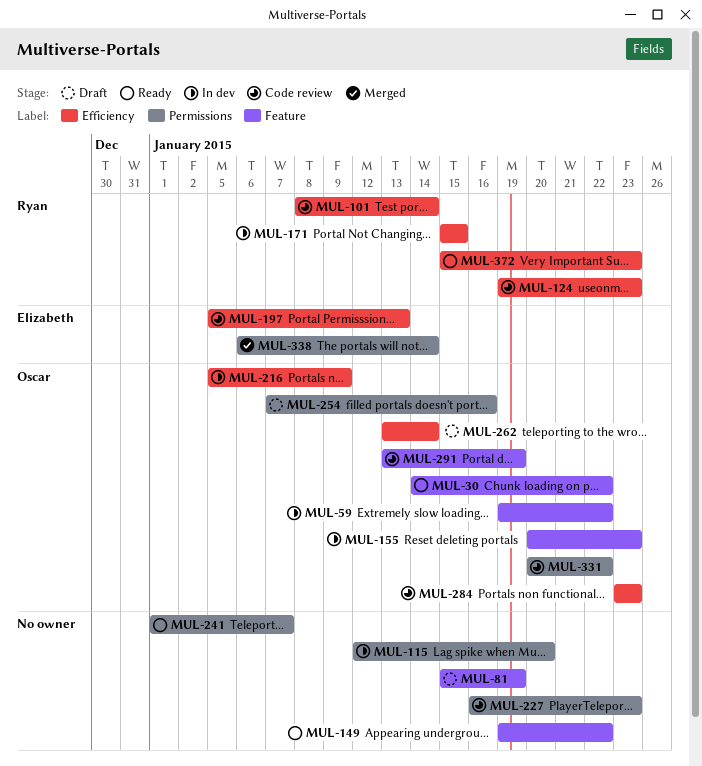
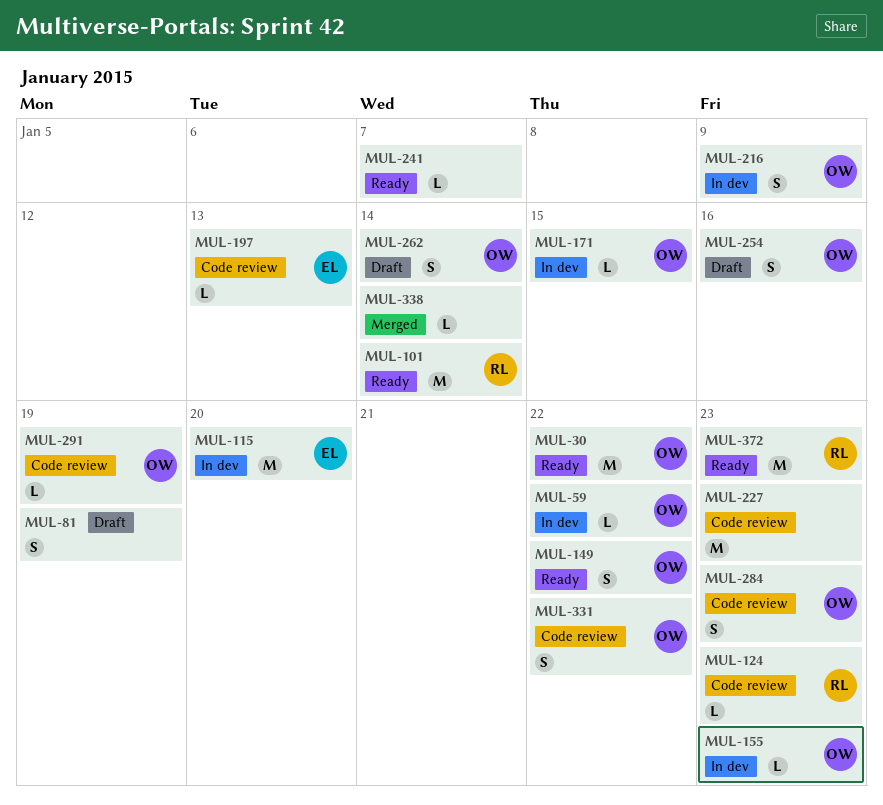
MUL-101, status: Code review -> Ready
MUL-115, owner: none -> Elizabeth
MUL-149, owner: none -> Oscar
MUL-171, owner: Ryan -> Oscar
MUL-338, owner: Elizabeth -> none

